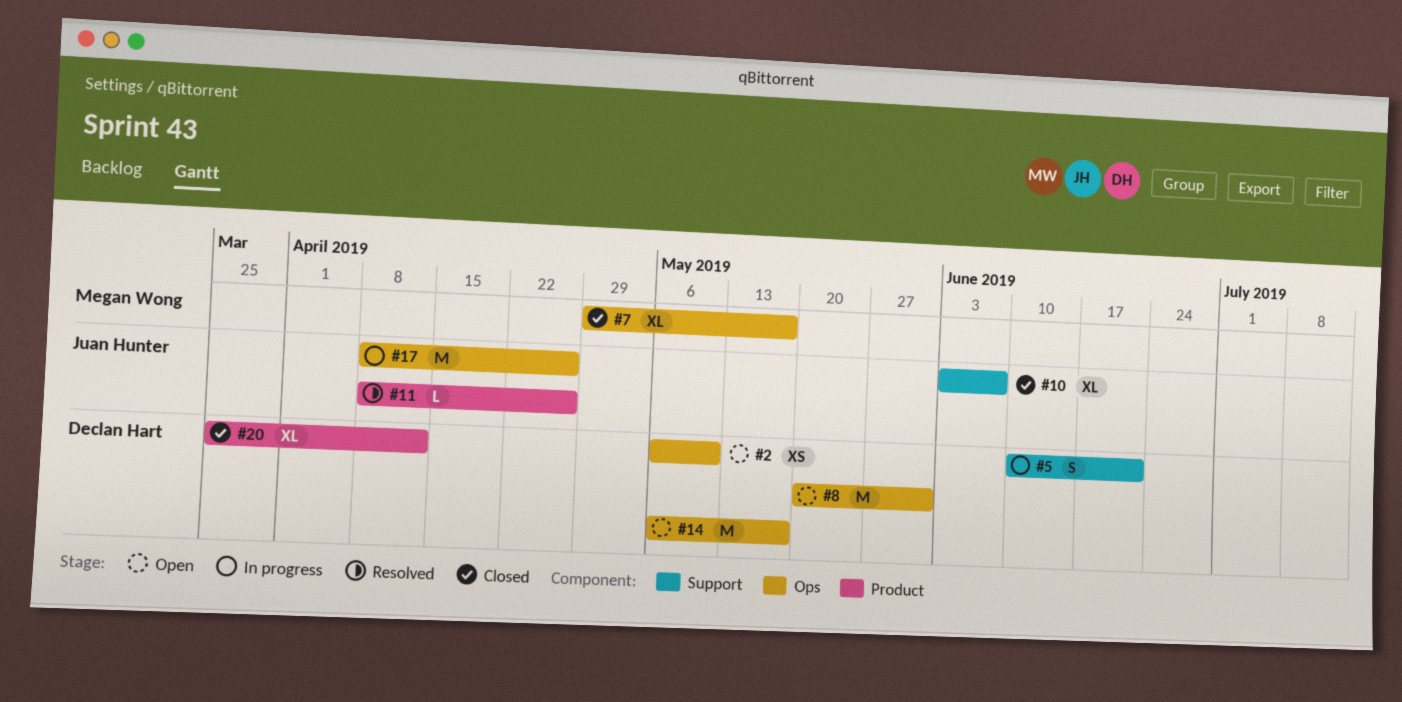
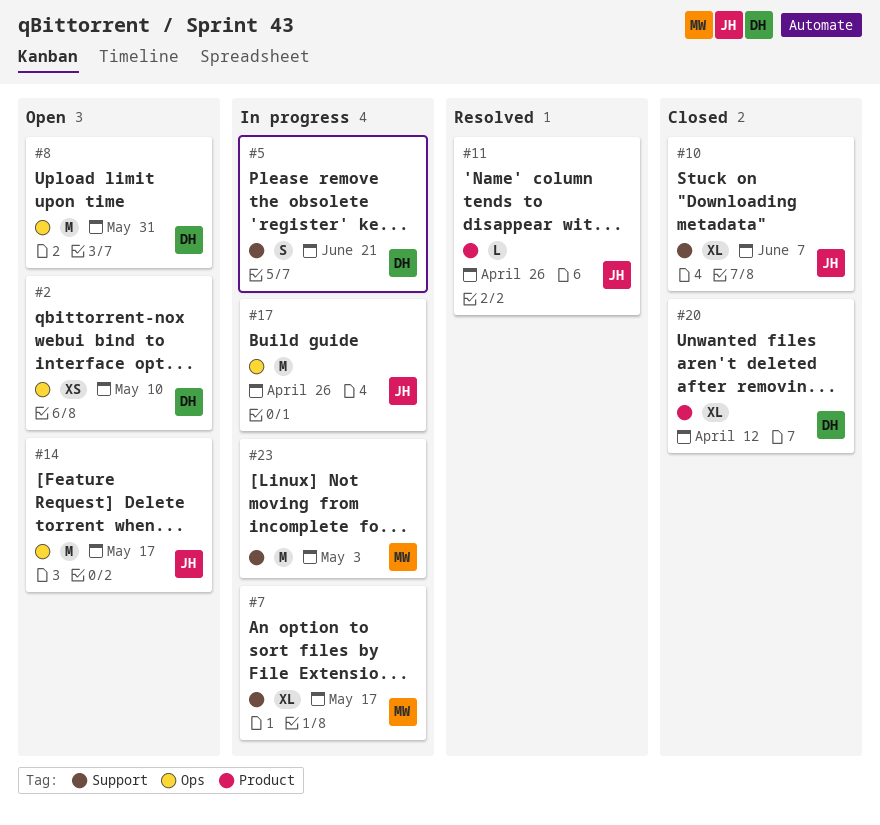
#7, status: Closed -> In progress
#7, label: Ops -> Support
#14, owner: Declan Hart -> Juan Hunter
#23: none -> present

